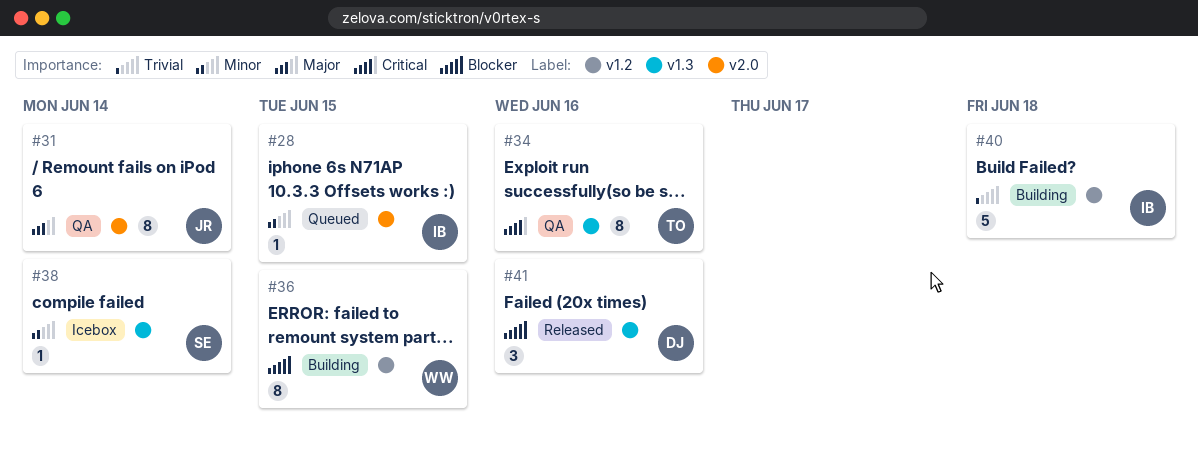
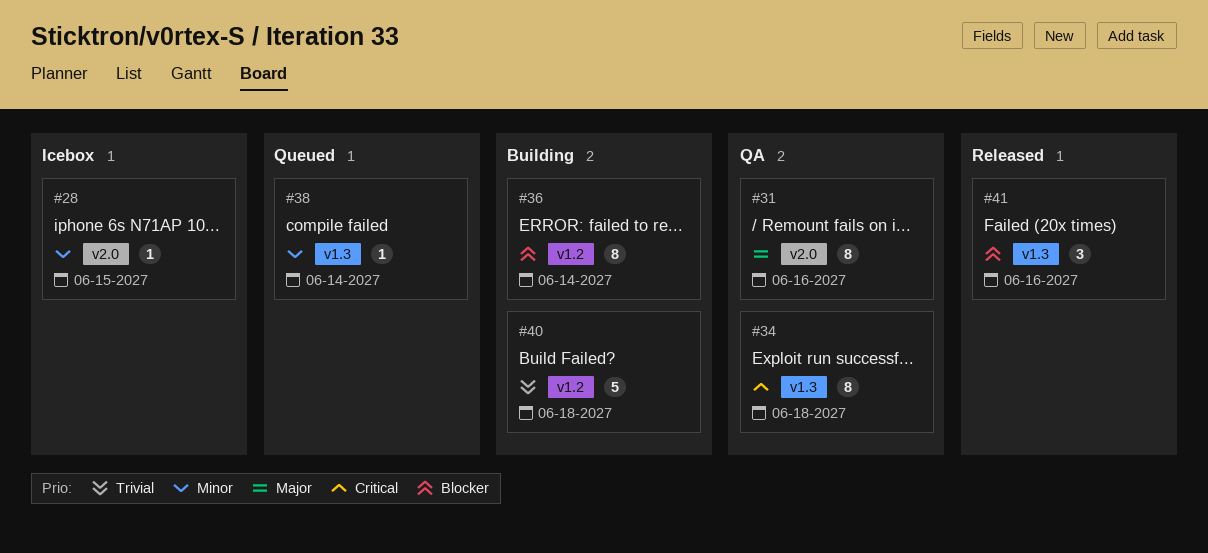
#28, status: Queued -> Icebox
#31, due: Jun 14 -> Jun 16
#34, due: Jun 16 -> Jun 18
#36, due: Jun 15 -> Jun 14
#38, status: Icebox -> Queued

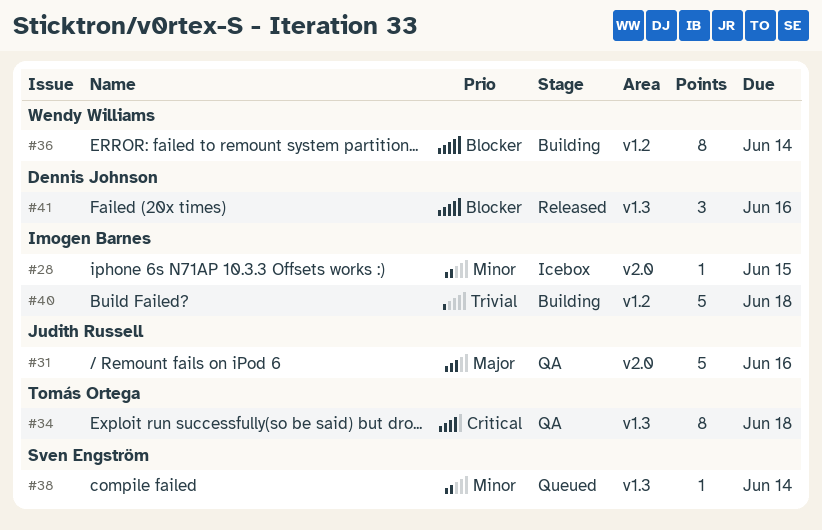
#31, estimate: 8 -> 5

